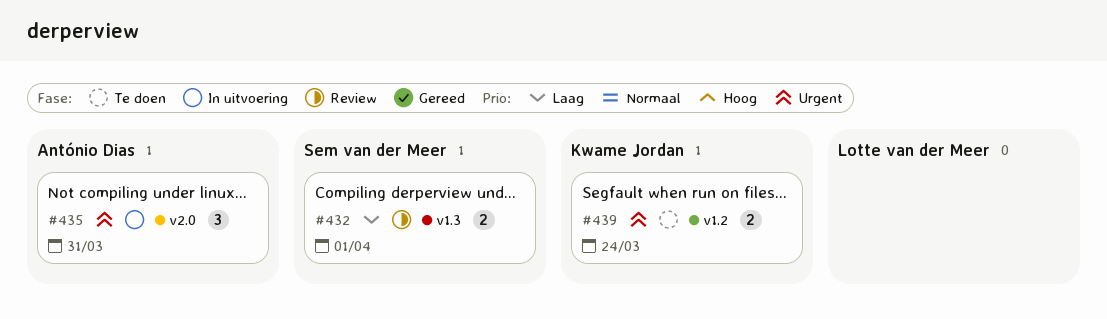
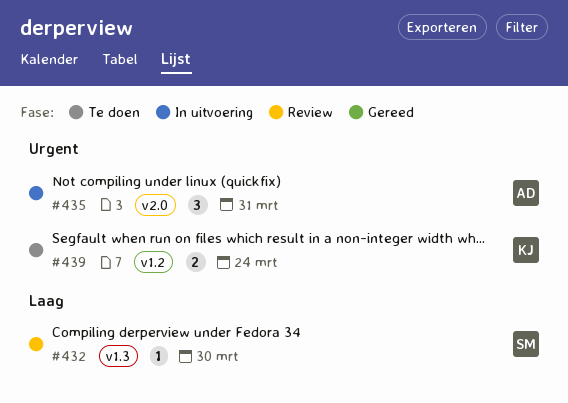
#432, estimate: 2 -> 1
#432, due: Apr 1 -> Mar 30

